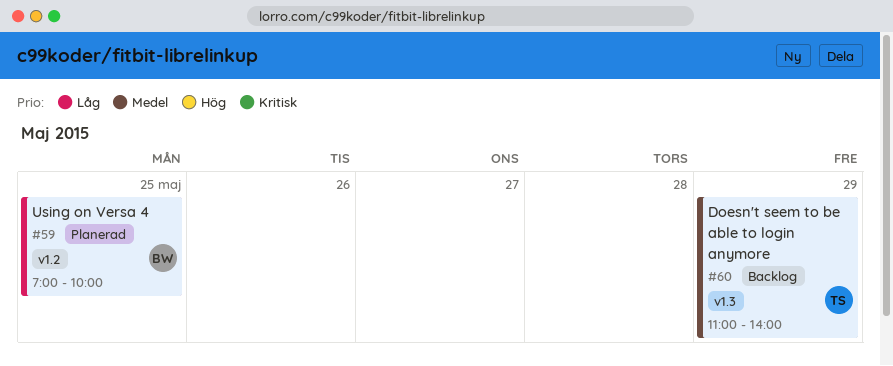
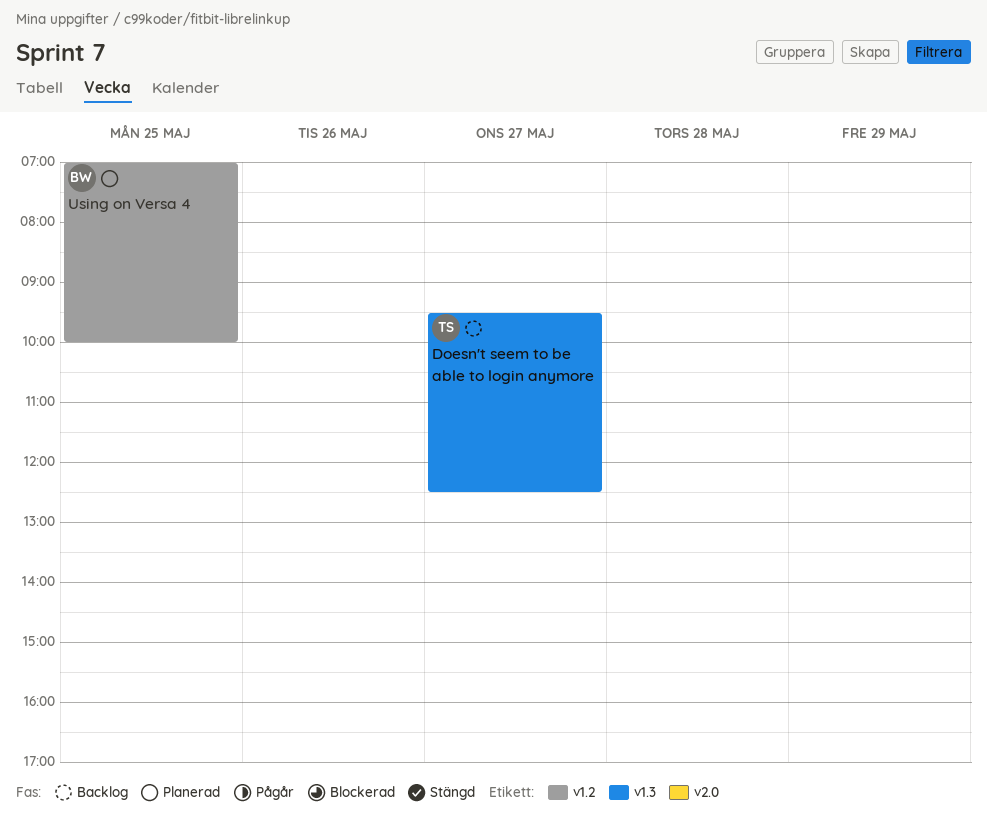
Doesn't seem to be able to login anymore, day: May 29 -> May 27
Doesn't seem to be able to login anymore, begins: 11:00 -> 09:30
Doesn't seem to be able to login anymore, ends: 14:00 -> 12:30

